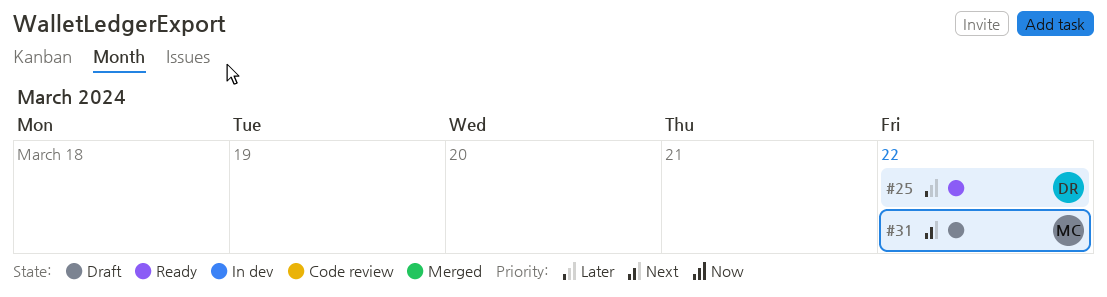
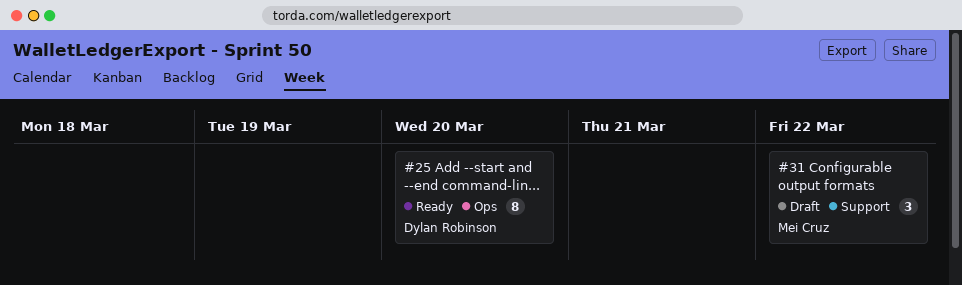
#25, due: Mar 22 -> Mar 20

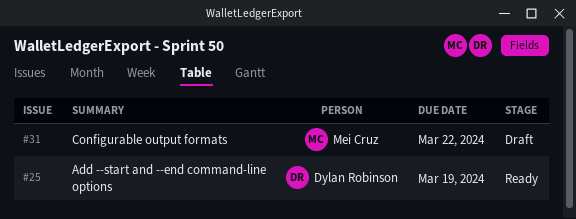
#25, due: Mar 20 -> Mar 19

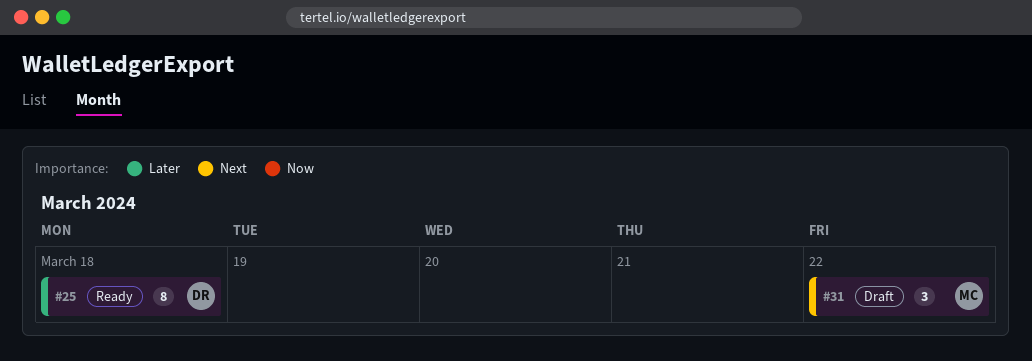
#25, due: Mar 19 -> Mar 18

